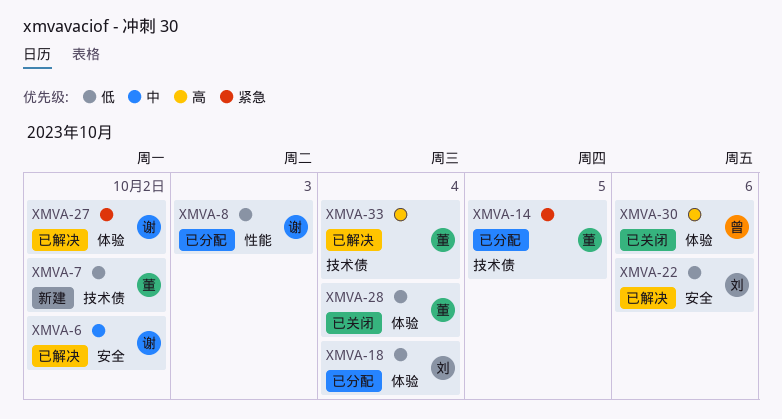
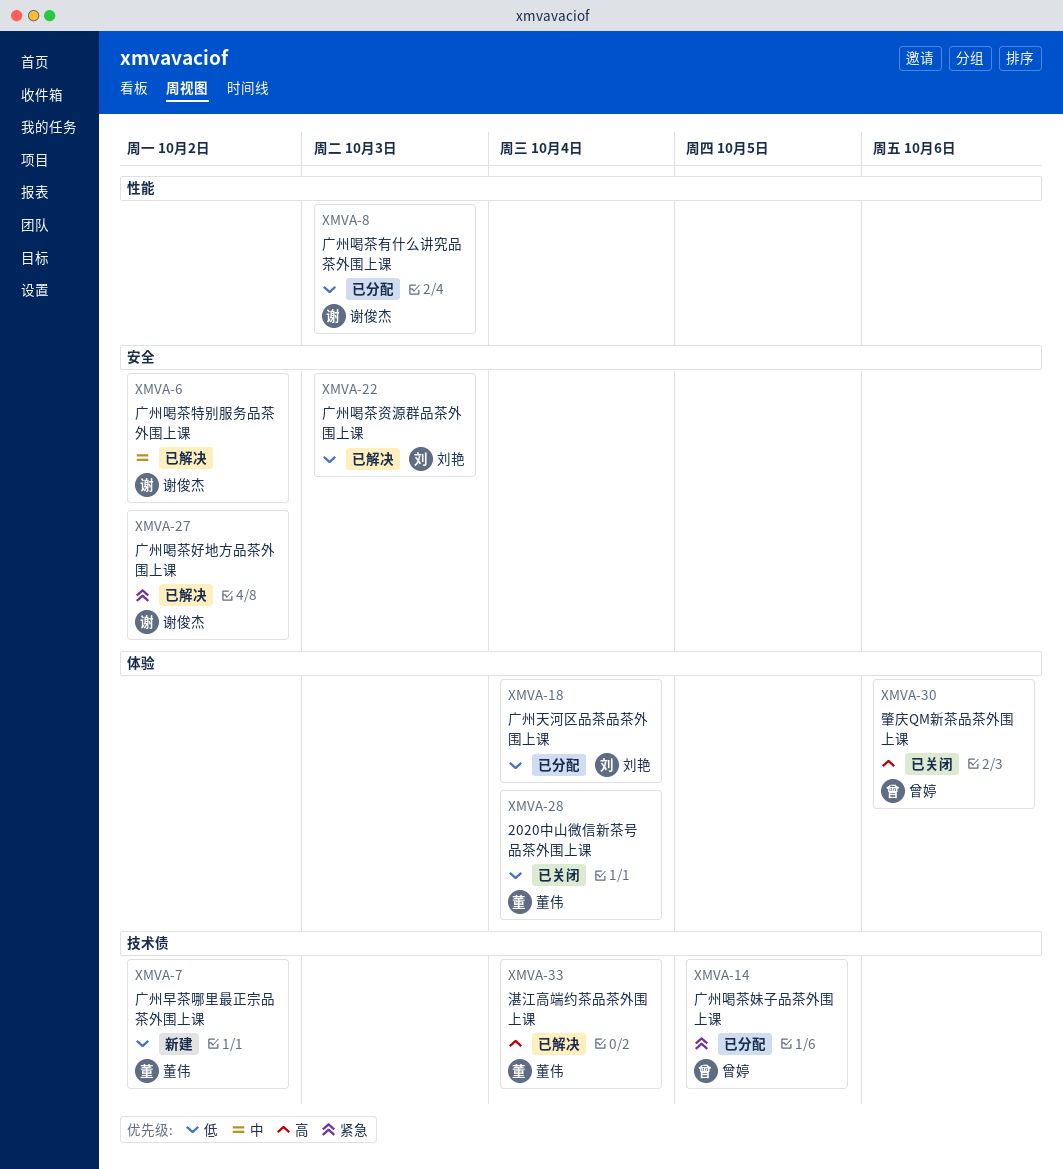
XMVA-14, owner: 董伟 -> 曾婷
XMVA-22, due: Oct 6 -> Oct 3
XMVA-27, label: 体验 -> 安全

